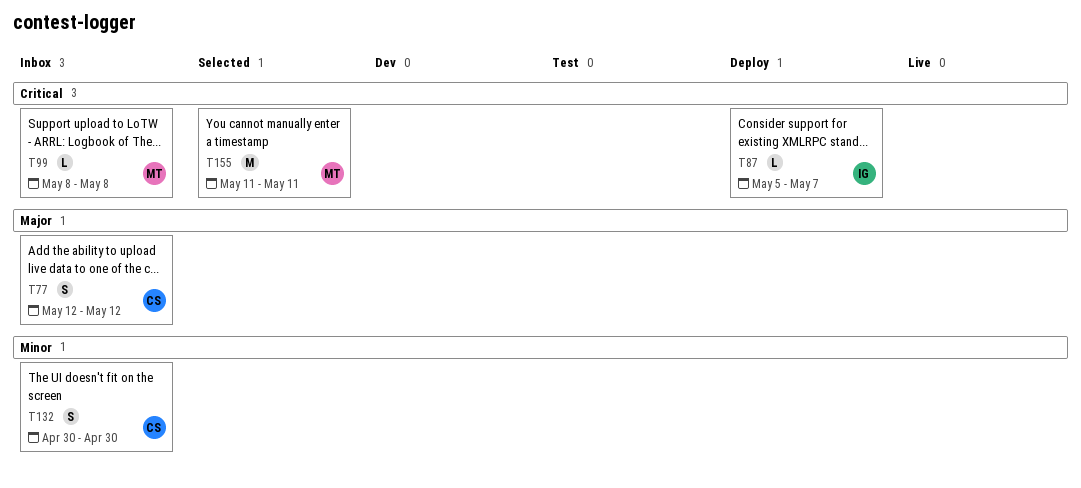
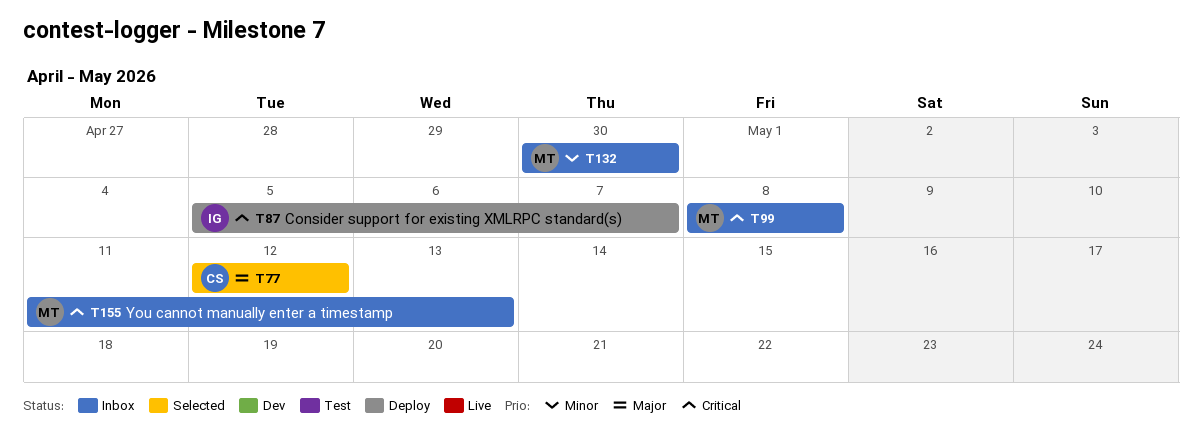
T77, status: Inbox -> Selected
T132, owner: CS -> MT
T155, status: Selected -> Inbox
T155, due: May 11 -> May 13

